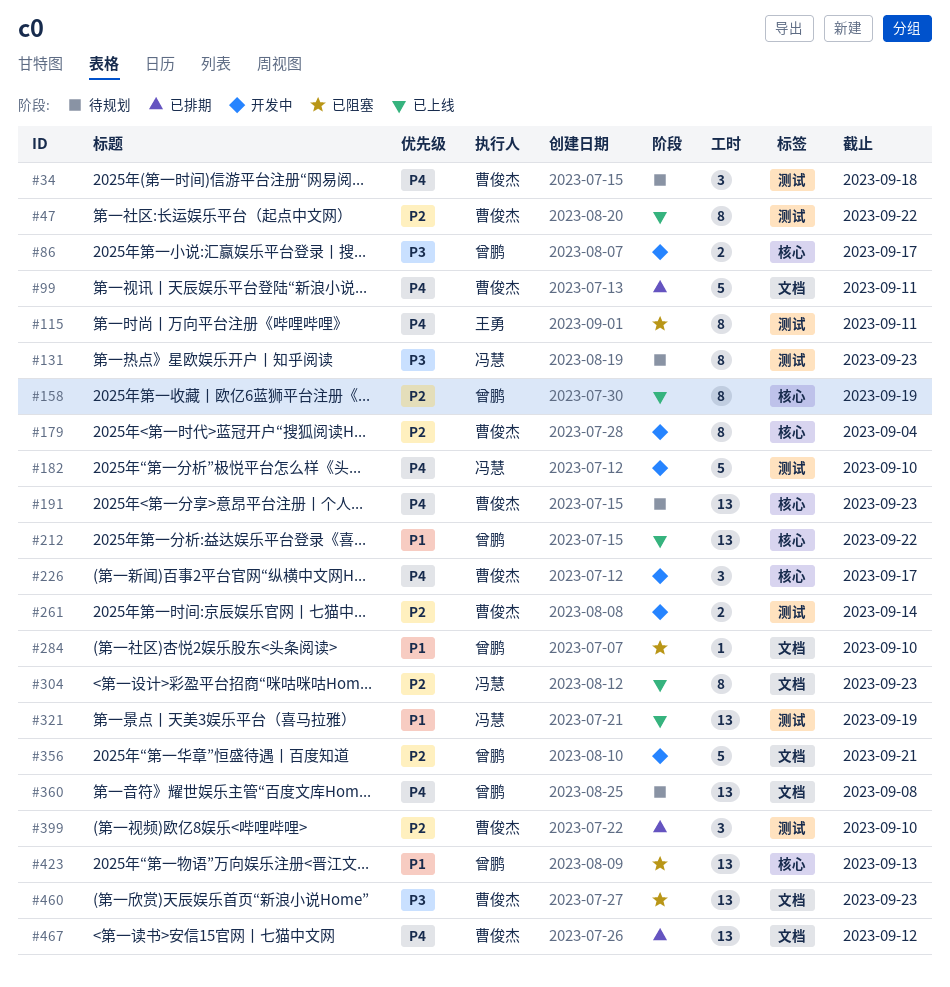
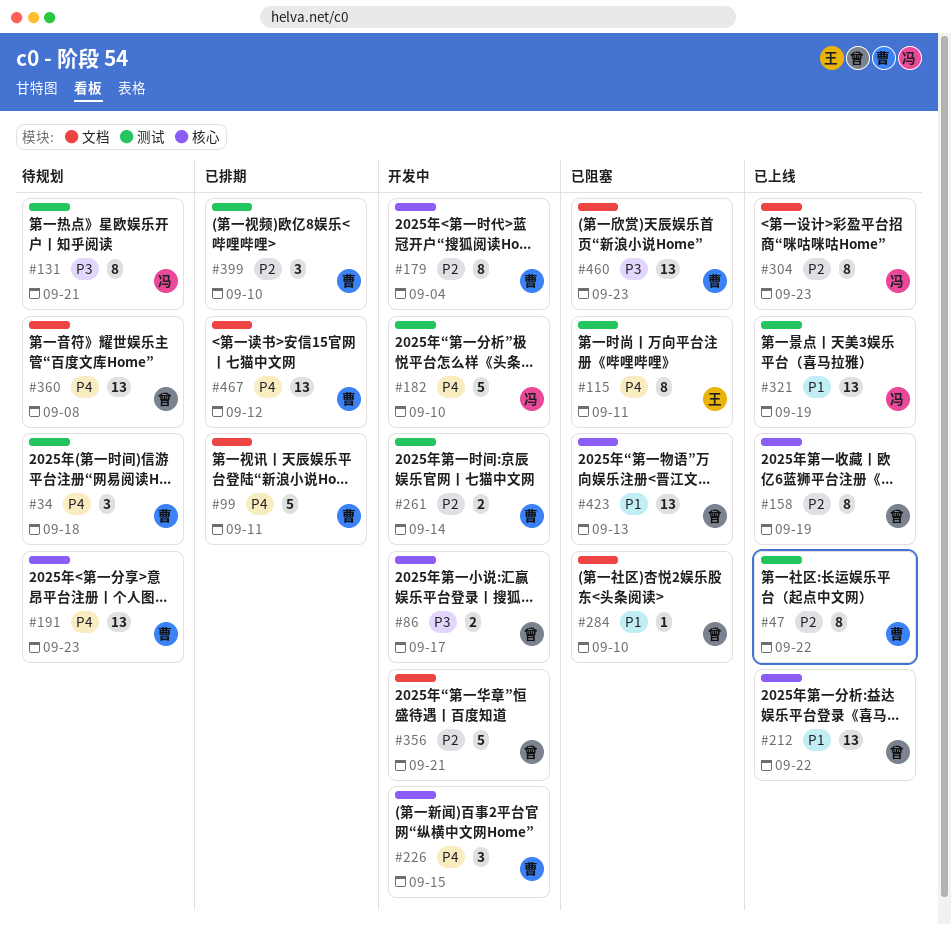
#131, due: Sep 23 -> Sep 21
#226, due: Sep 17 -> Sep 15

